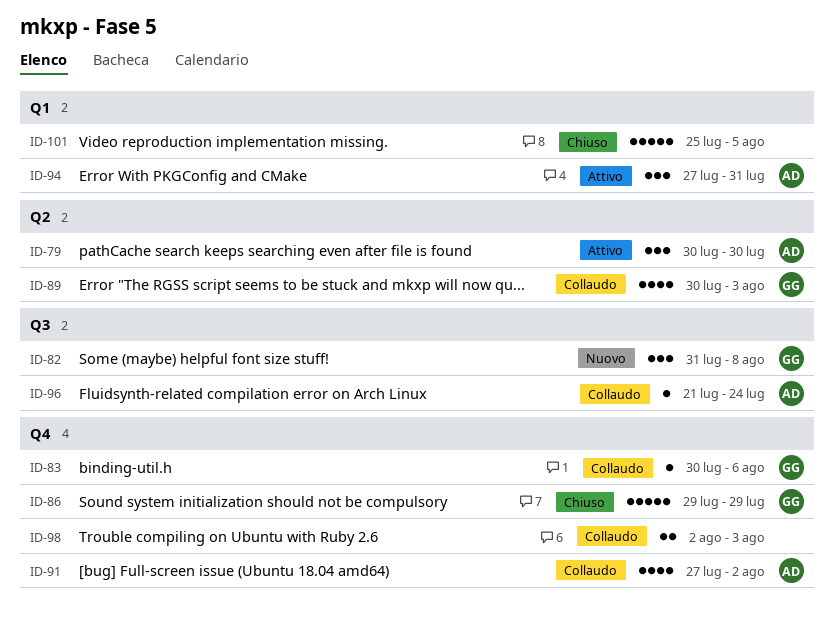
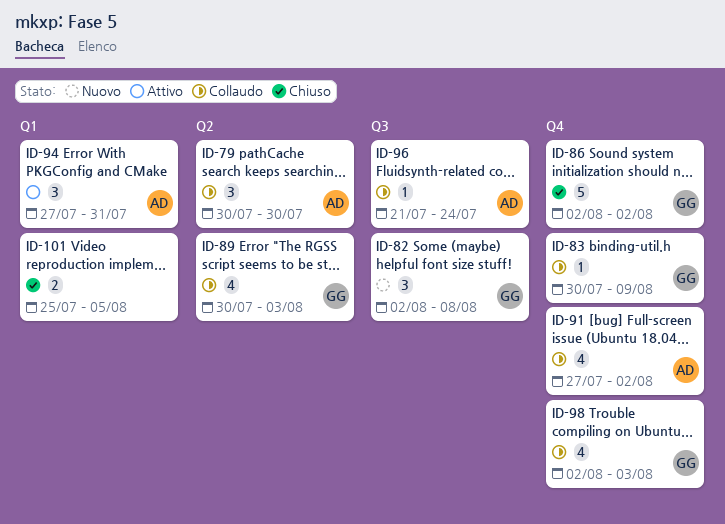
ID-79, status: Attivo -> Collaudo
ID-82, start: Jul 31 -> Aug 2
ID-83, due: Aug 6 -> Aug 9
ID-86, start: Jul 29 -> Aug 2
ID-86, due: Jul 29 -> Aug 2
ID-98, owner: none -> GG
ID-98, estimate: 2 -> 4
ID-101, estimate: 5 -> 2

